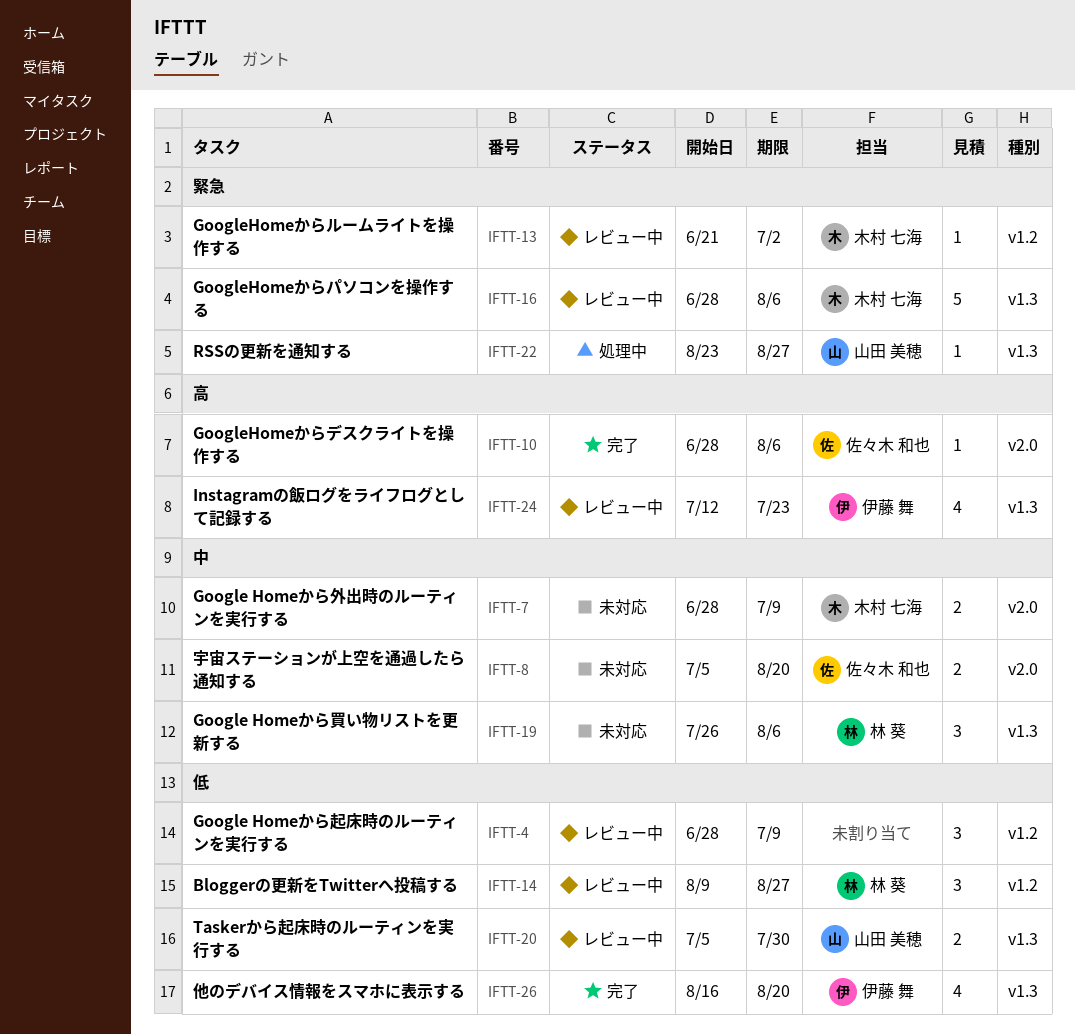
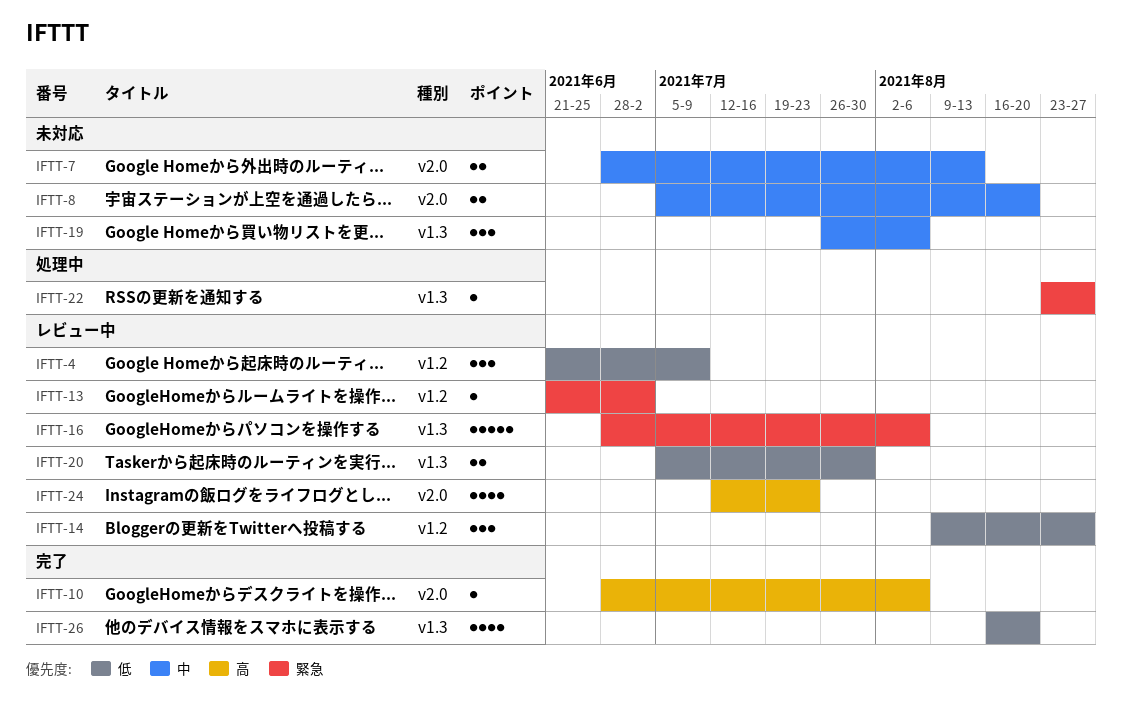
IFTT-4, start: Jun 28 -> Jun 21
IFTT-7, due: Jul 9 -> Aug 13
IFTT-24, label: v1.3 -> v2.0

